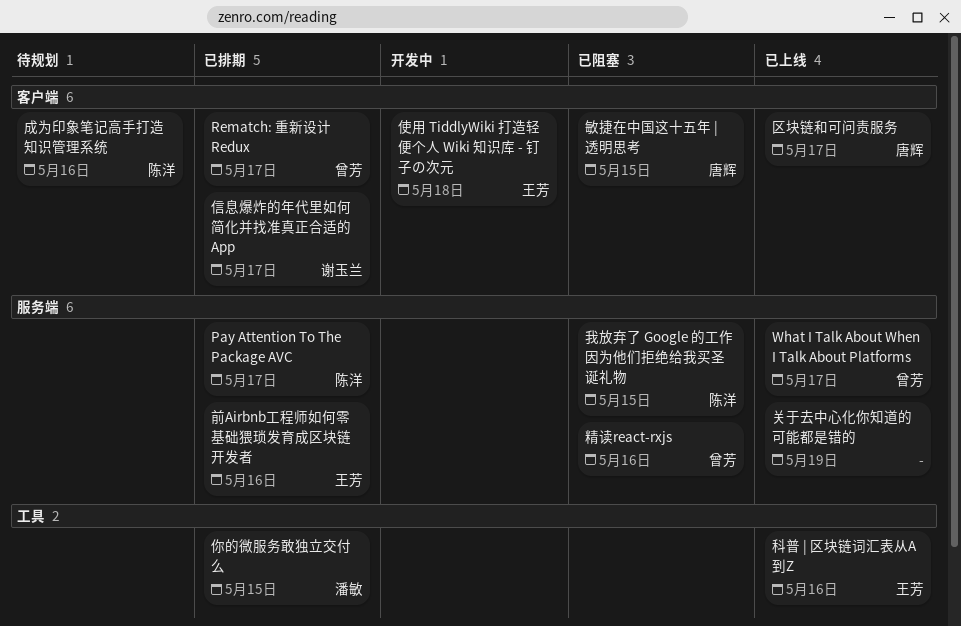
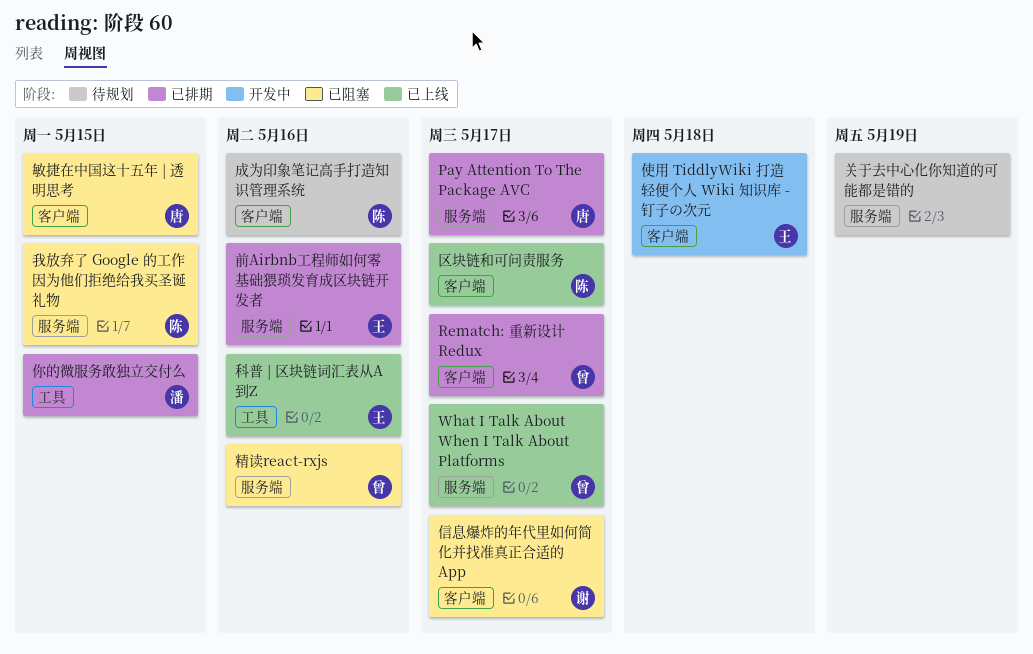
Pay Attention To The Package AVC, owner: 陈洋 -> 唐辉
信息爆炸的年代里如何简化并找准真正合适的 App, status: 已排期 -> 已阻塞
关于去中心化你知道的可能都是错的, status: 已上线 -> 待规划
区块链和可问责服务, owner: 唐辉 -> 陈洋

